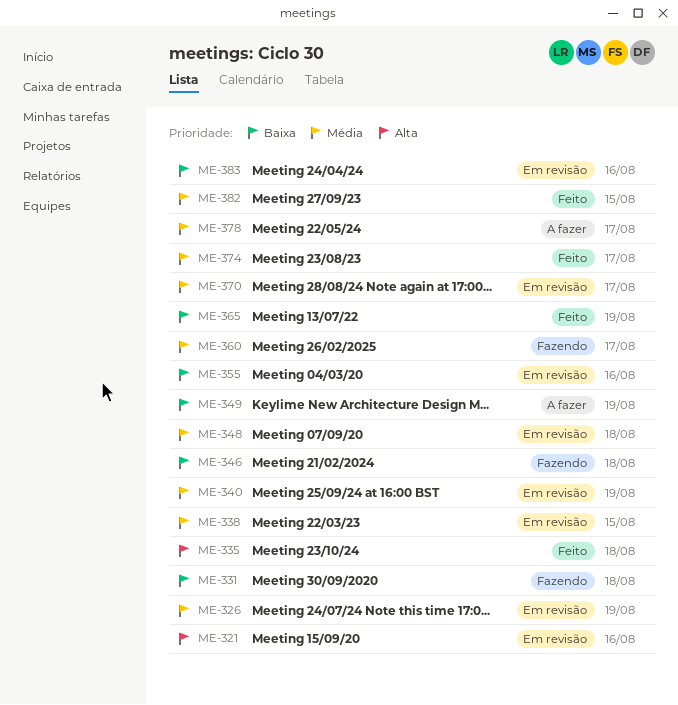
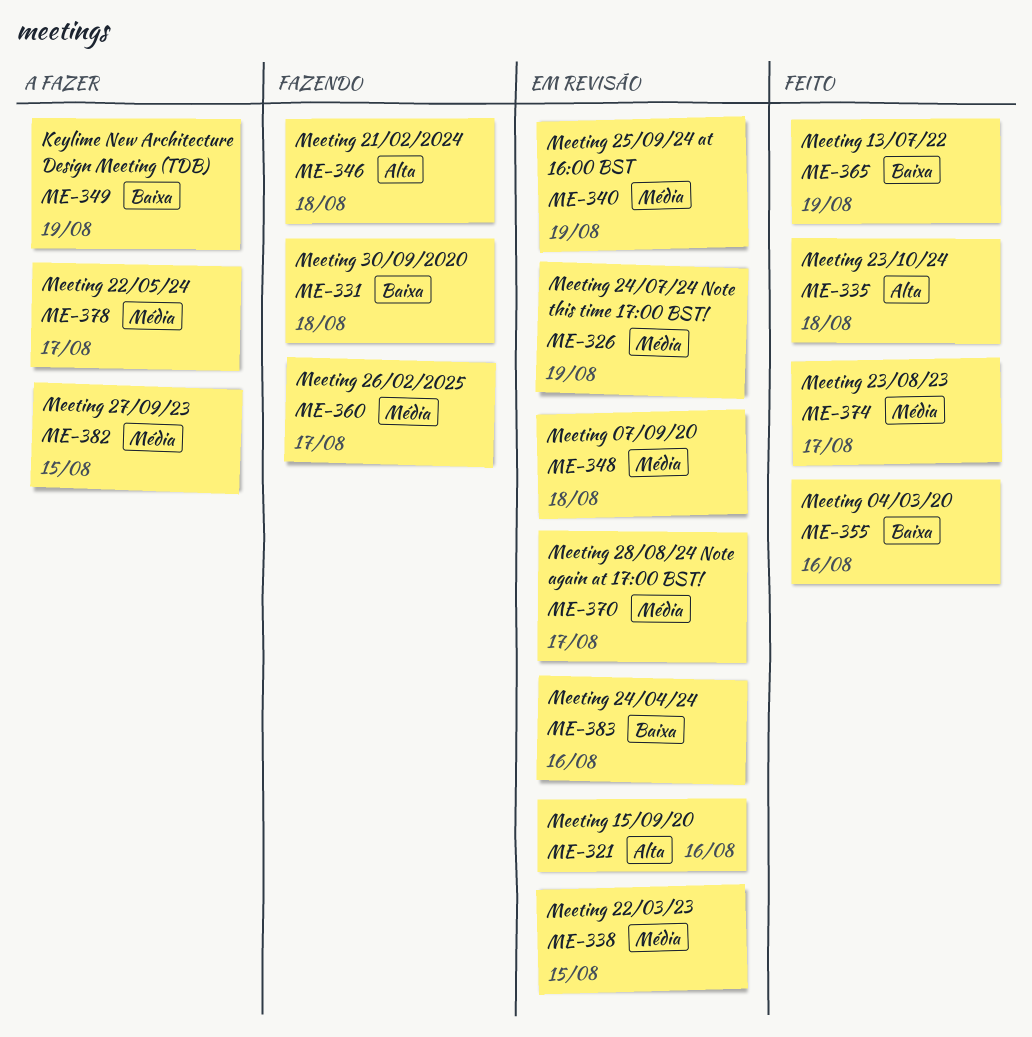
ME-346, priority: Baixa -> Alta
ME-355, status: Em revisão -> Feito
ME-382, status: Feito -> A fazer

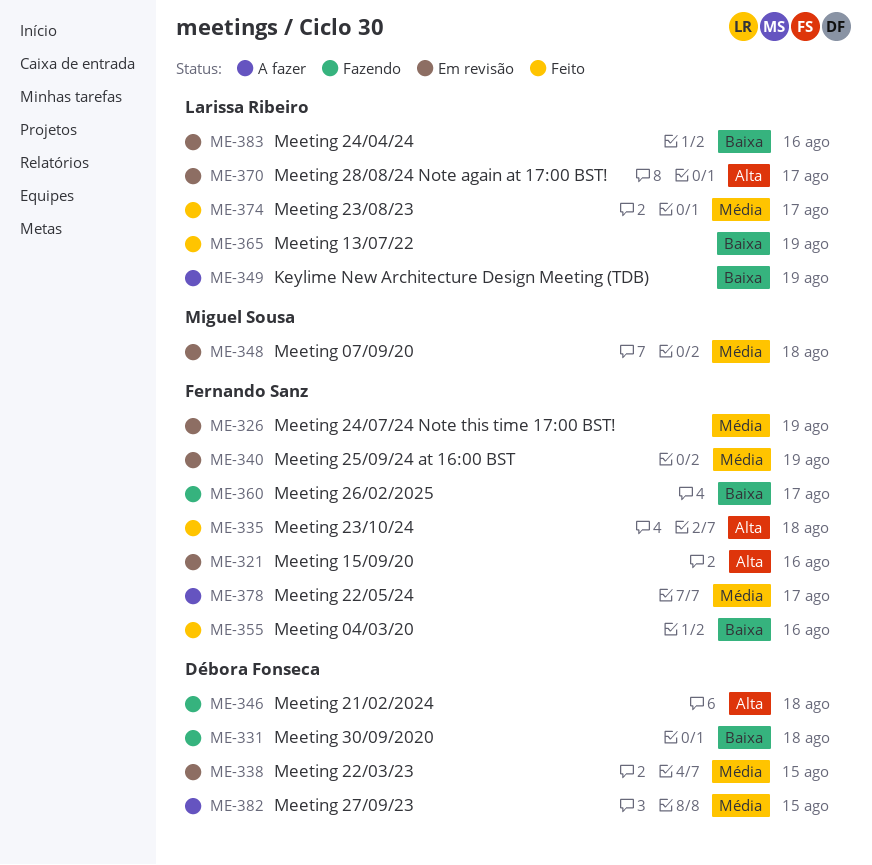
ME-360, priority: Média -> Baixa
ME-370, priority: Média -> Alta

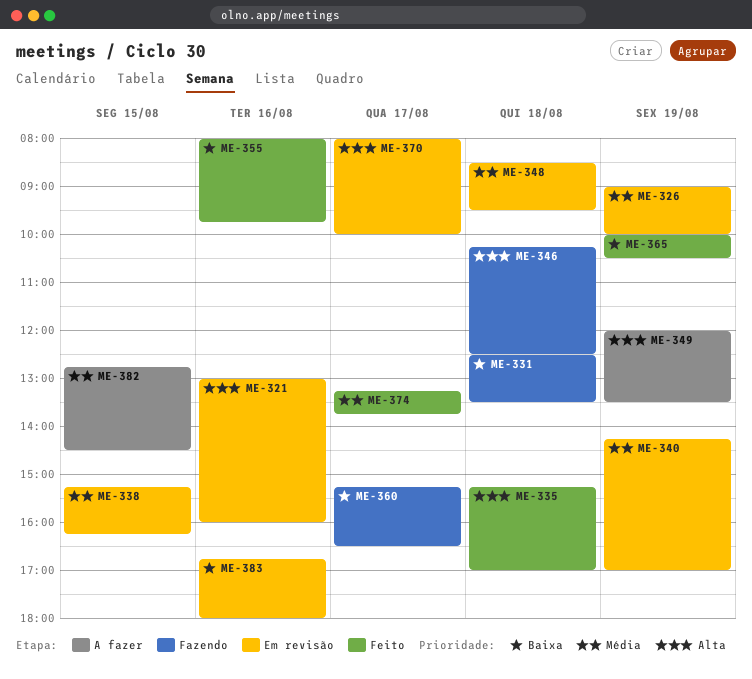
ME-349, priority: Baixa -> Alta
ME-378: present -> none

